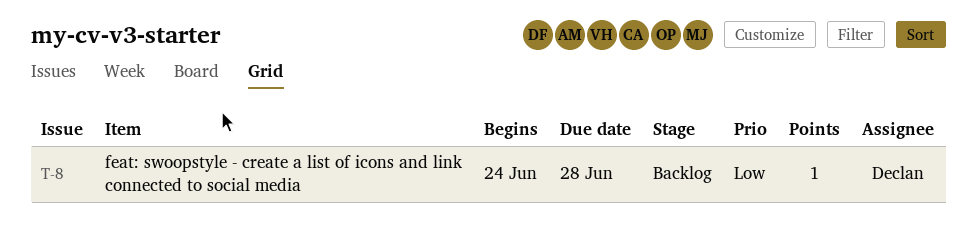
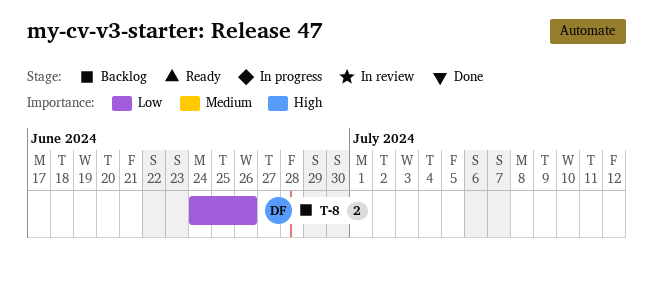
T-8, estimate: 1 -> 2
T-8, due: Jun 28 -> Jun 26

